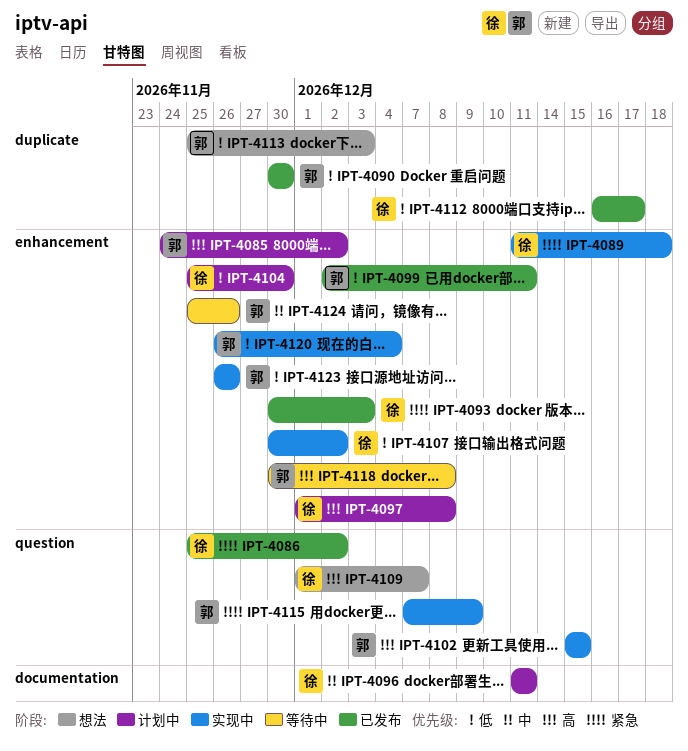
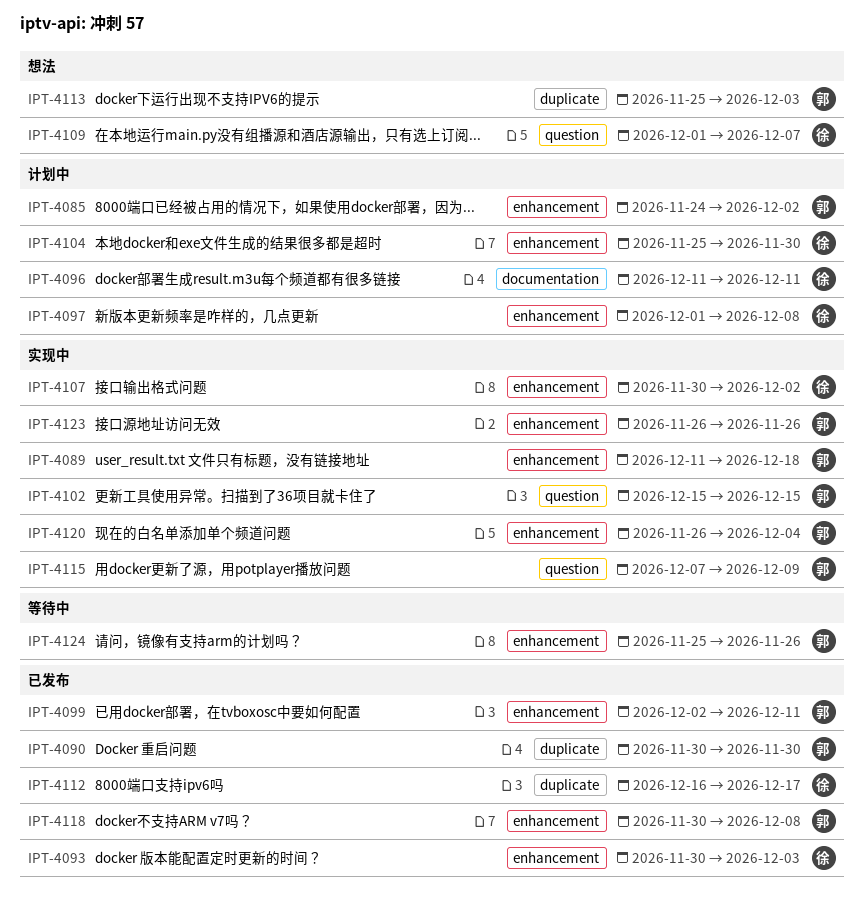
IPT-4086: present -> none
IPT-4089, owner: 徐 -> 郭
IPT-4118, status: 等待中 -> 已发布

